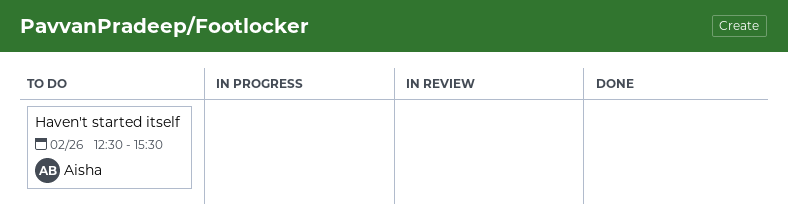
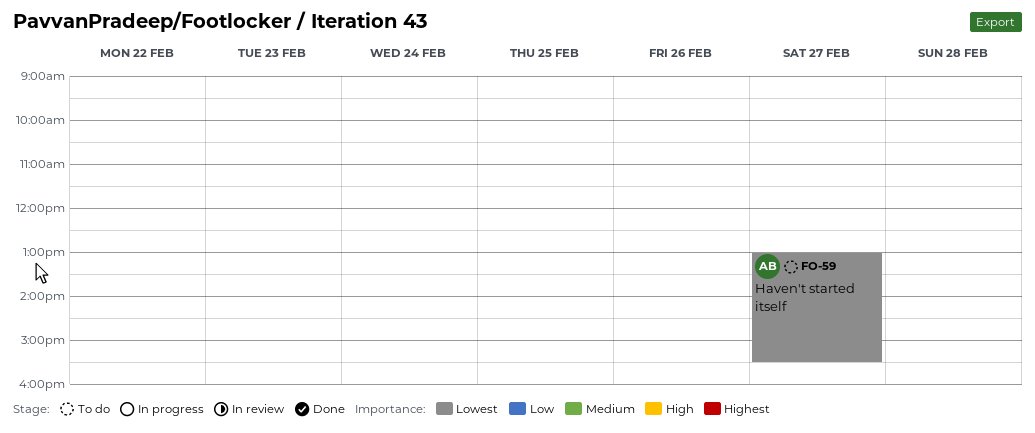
Haven't started itself, day: Feb 26 -> Feb 27
Haven't started itself, begins: 12:30 -> 13:00

